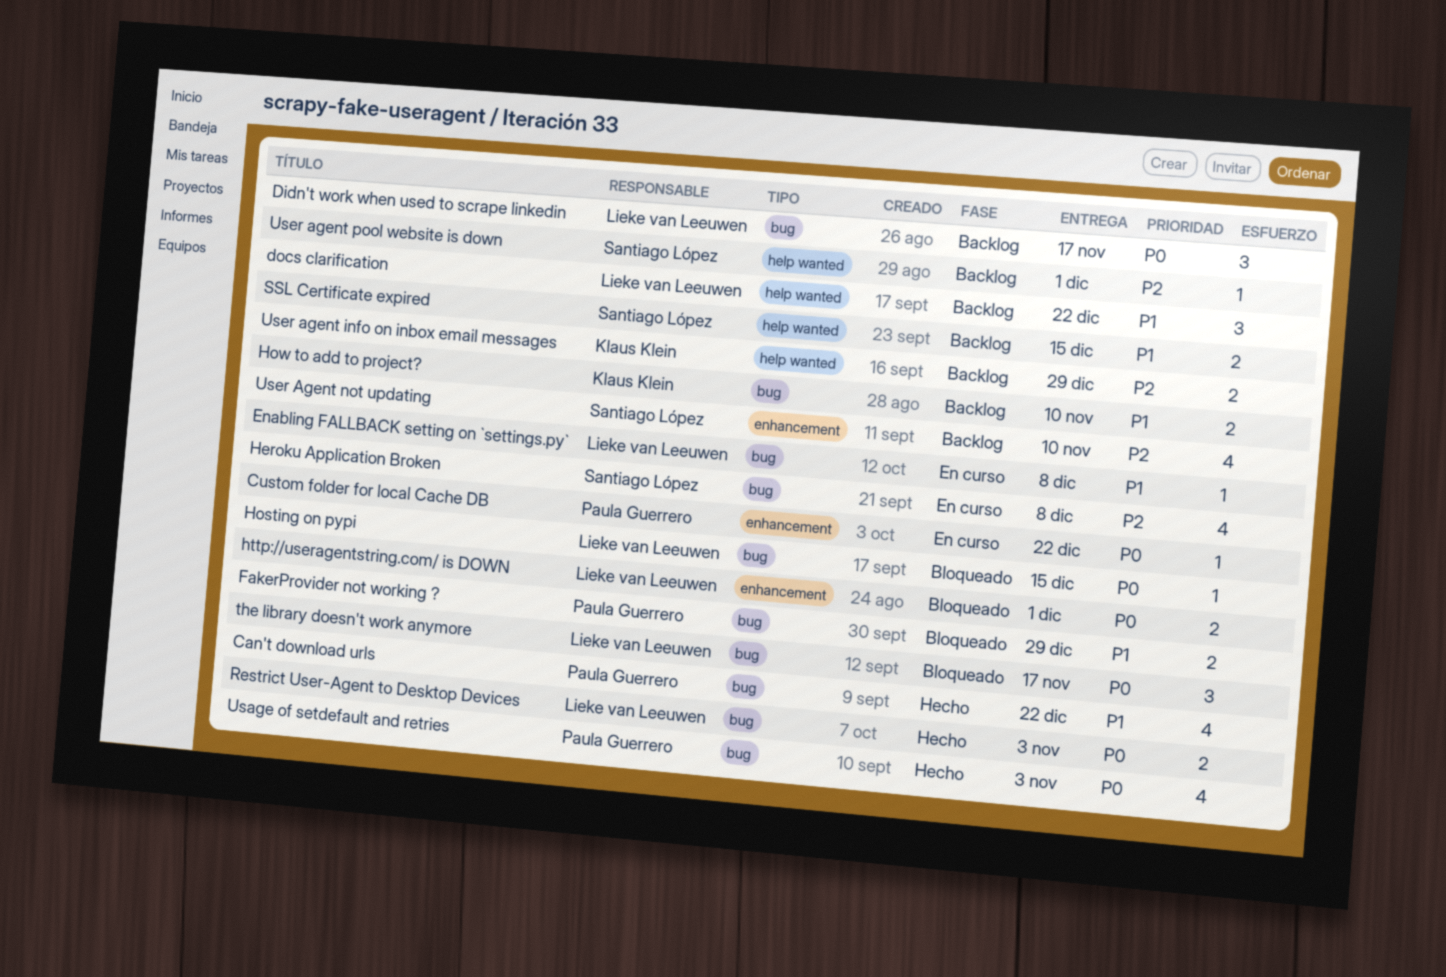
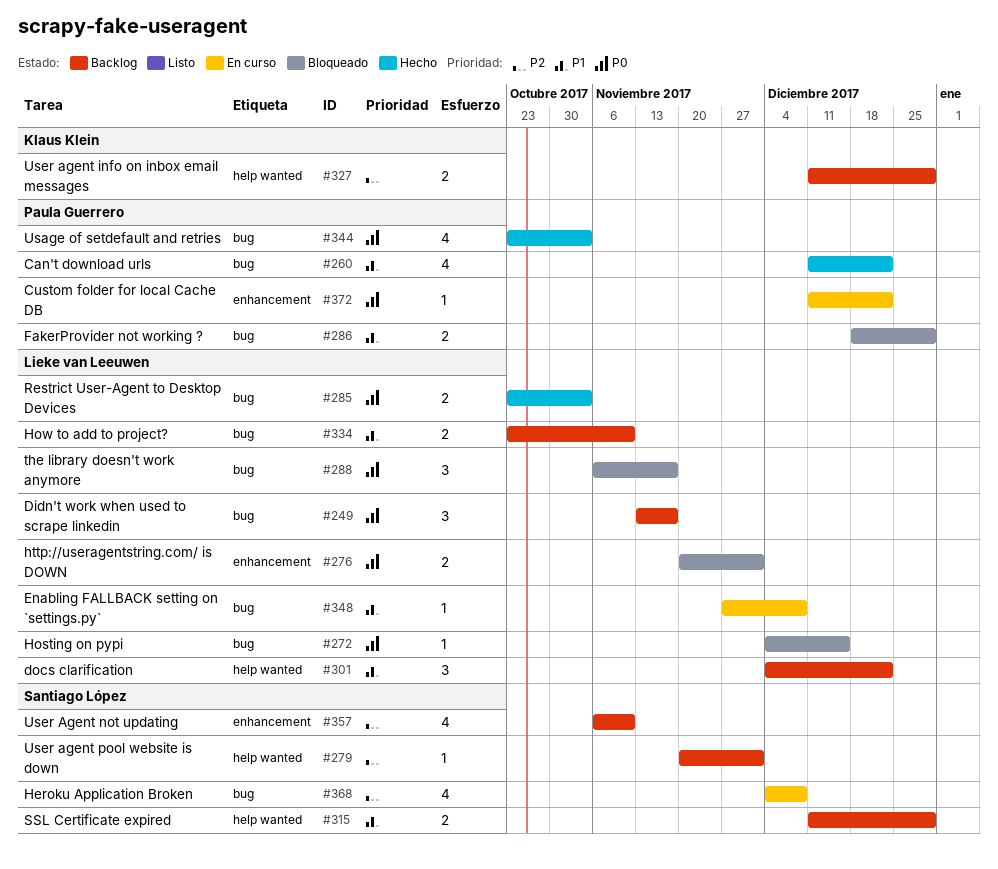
How to add to project?, owner: Klaus Klein -> Lieke van Leeuwen
SSL Certificate expired, due: Dec 15 -> Dec 29

